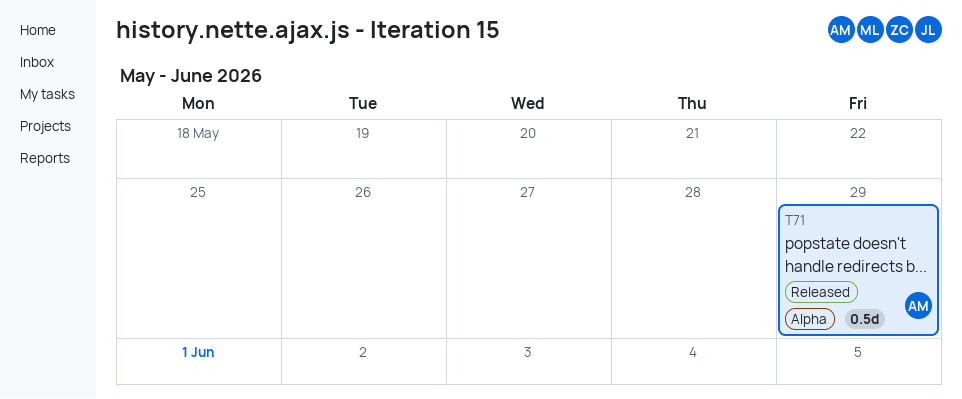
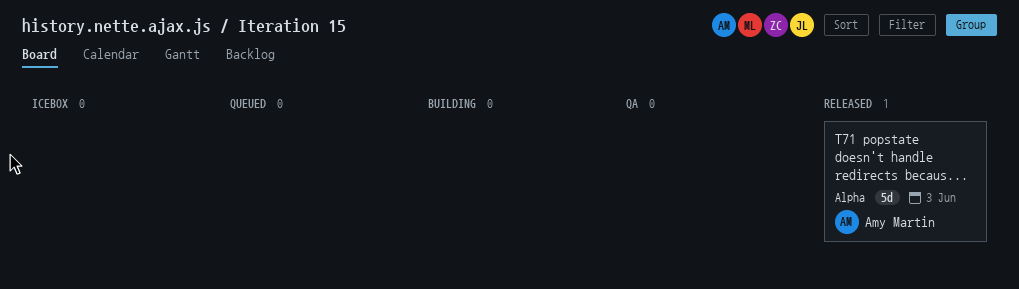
T71, estimate: 0.5d -> 5d
T71, due: May 29 -> Jun 3

